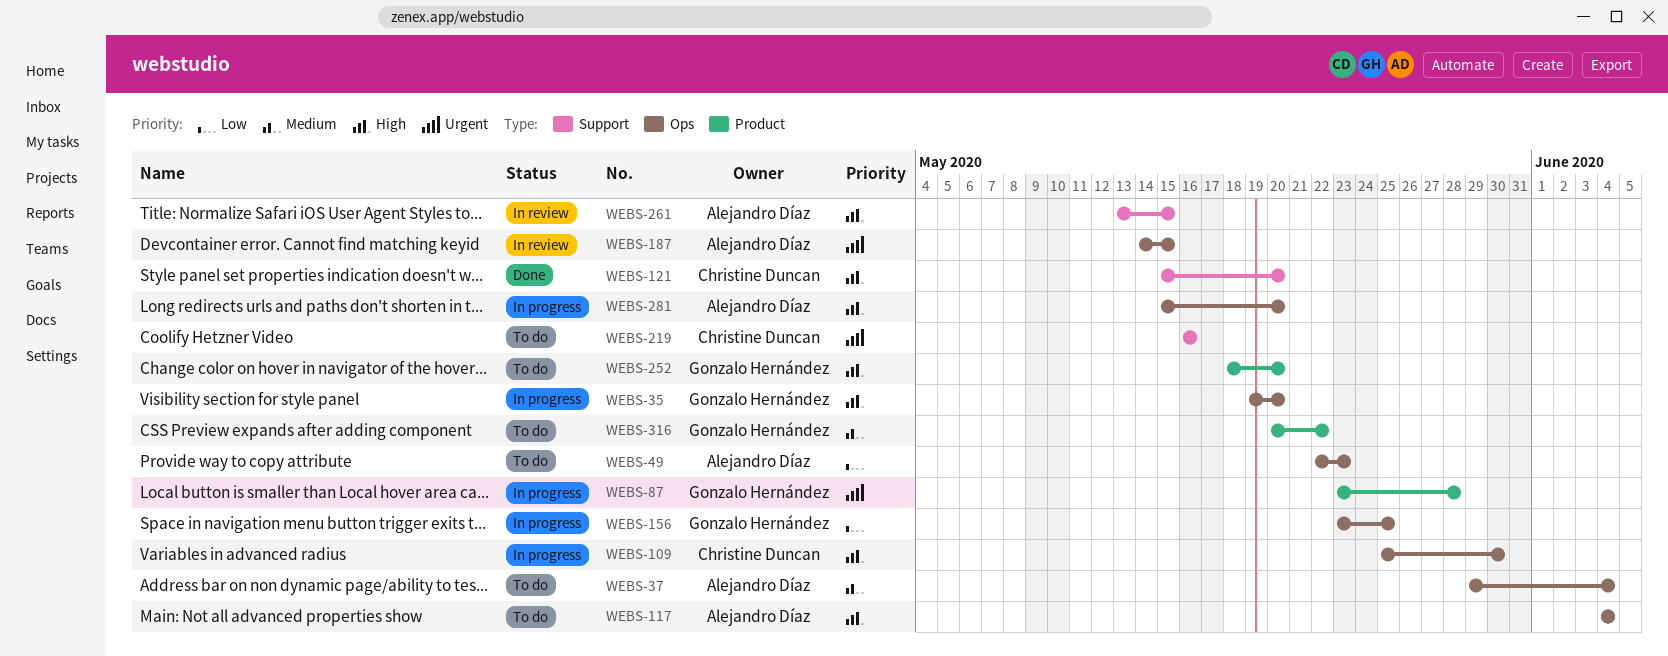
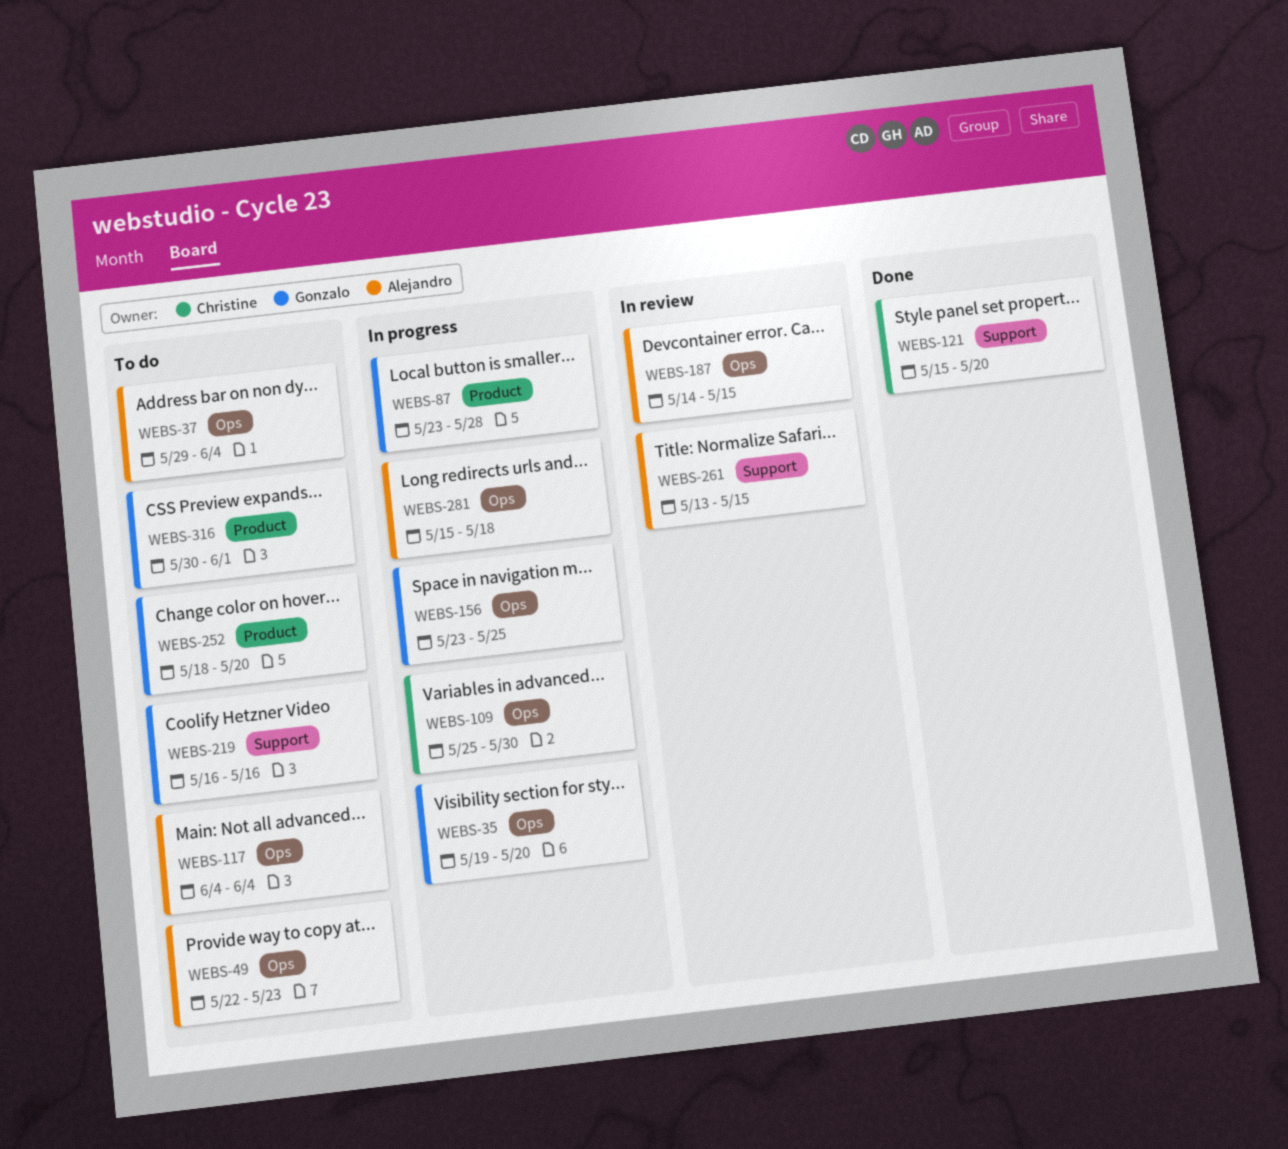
WEBS-219, owner: Christine Duncan -> Gonzalo Hernández
WEBS-281, due: May 20 -> May 18
WEBS-316, start: May 20 -> May 30
WEBS-316, due: May 22 -> Jun 1

